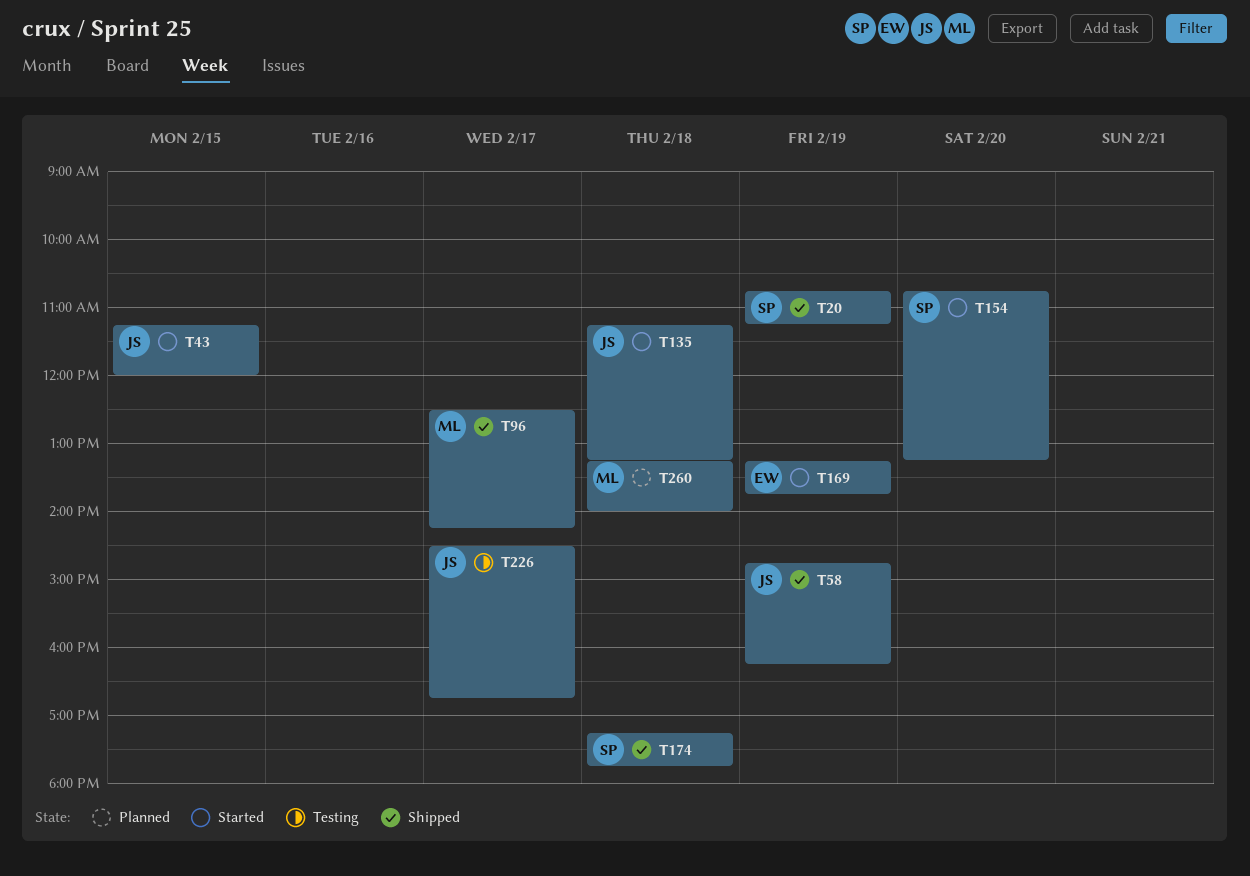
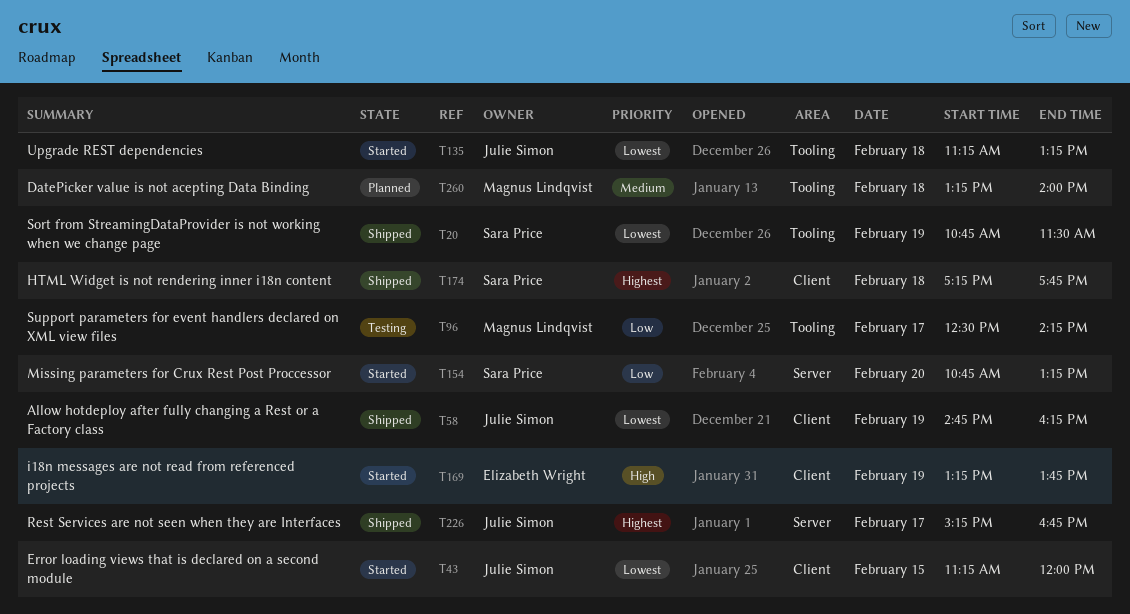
T20, ends: 11:15 -> 11:30
T96, status: Shipped -> Testing
T226, status: Testing -> Shipped
T226, begins: 14:30 -> 15:15

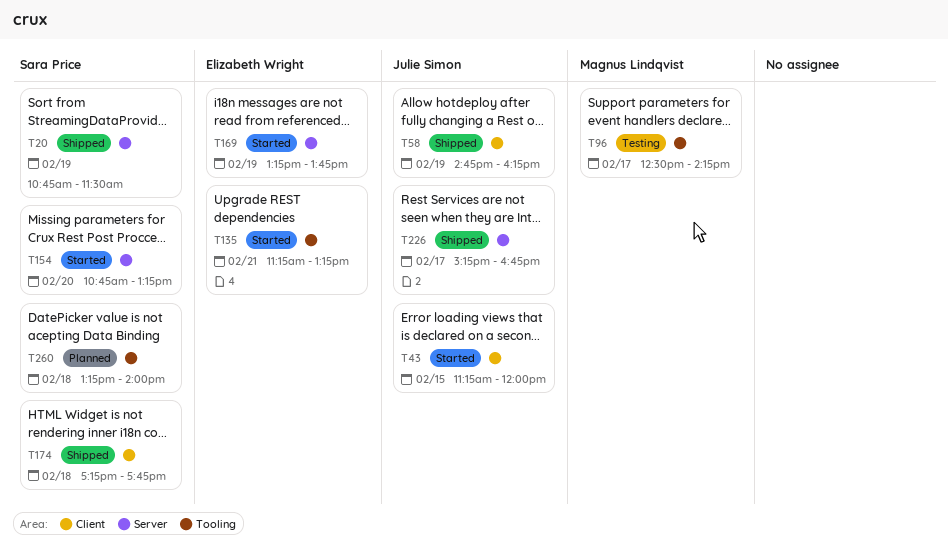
T20, label: Tooling -> Server
T135, owner: Julie Simon -> Elizabeth Wright
T135, day: Feb 18 -> Feb 21
T169, label: Client -> Server
T260, owner: Magnus Lindqvist -> Sara Price

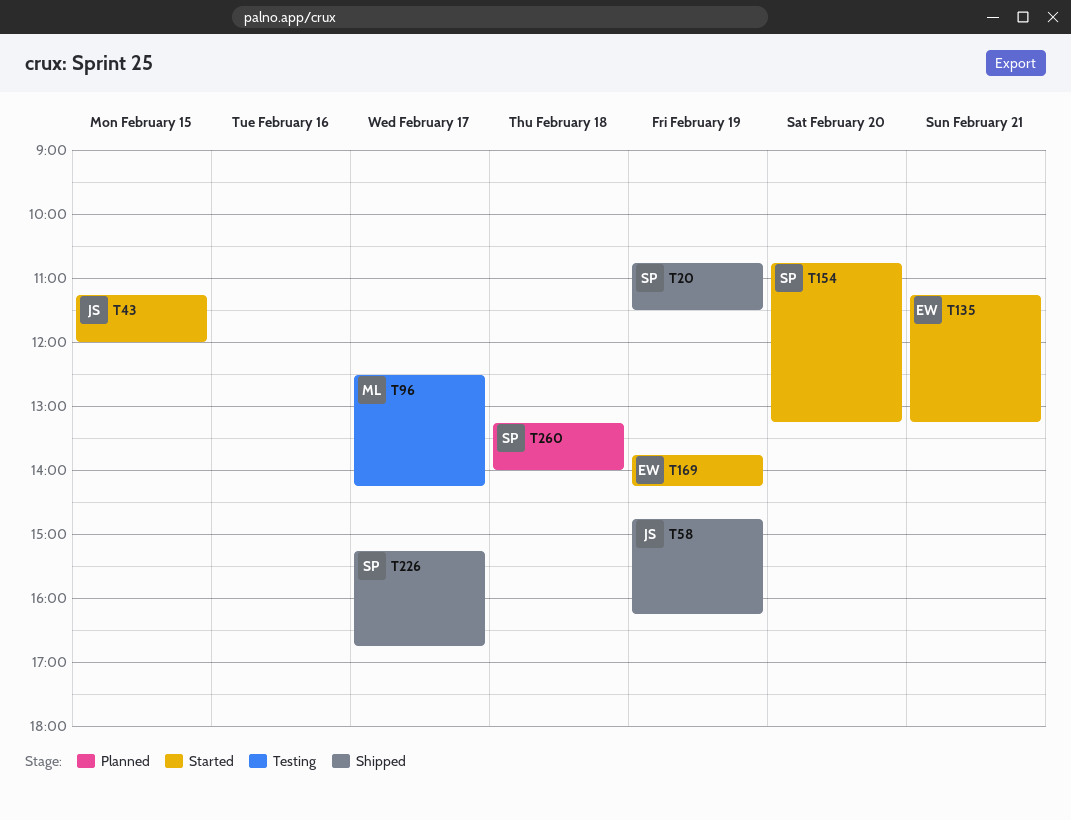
T169, begins: 13:15 -> 13:45
T169, ends: 13:45 -> 14:15
T174: present -> none
T226, owner: Julie Simon -> Sara Price

